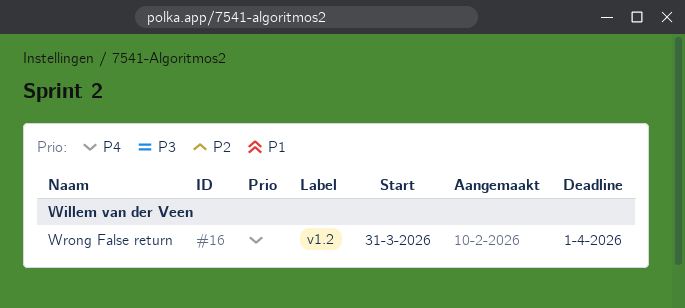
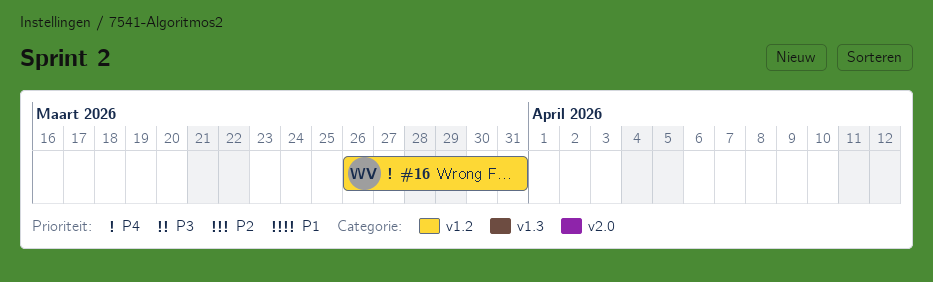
#16, start: Mar 31 -> Mar 26
#16, due: Apr 1 -> Mar 31

